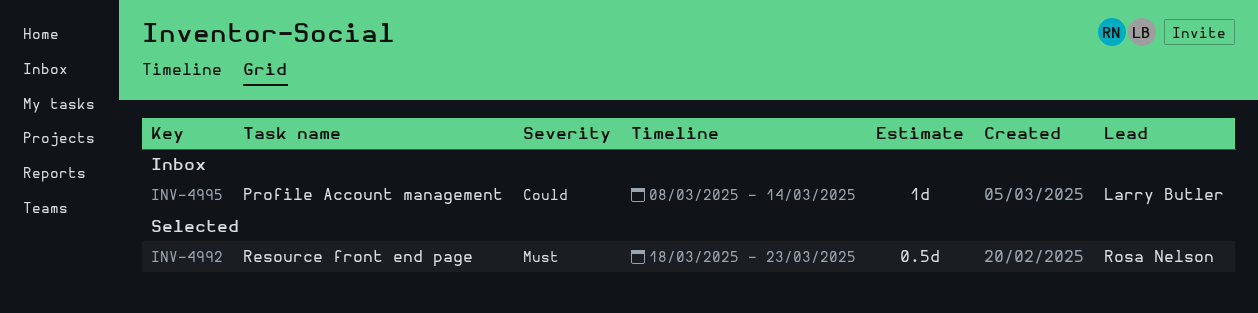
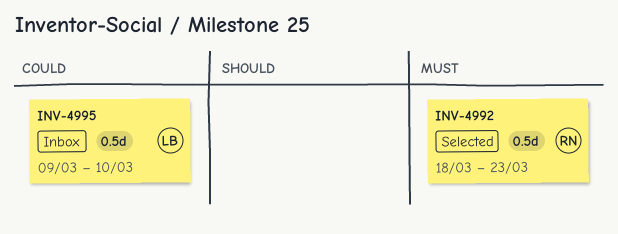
INV-4995, estimate: 1d -> 0.5d
INV-4995, start: Mar 8 -> Mar 9
INV-4995, due: Mar 14 -> Mar 10

